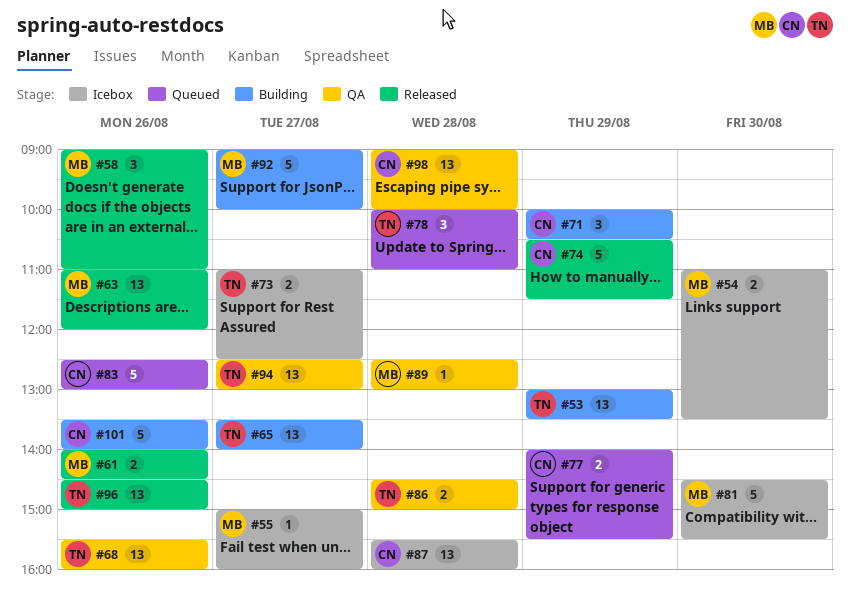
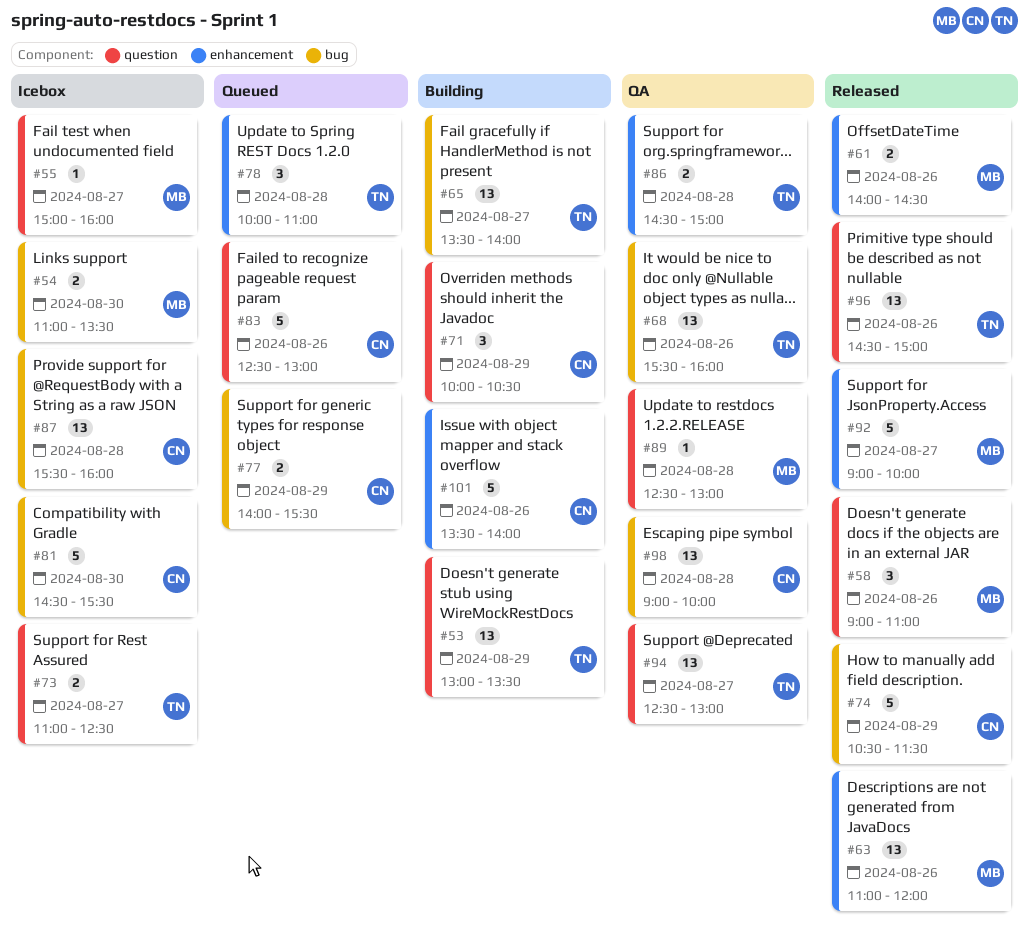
#81, owner: MB -> CN
#92, status: Building -> Released

